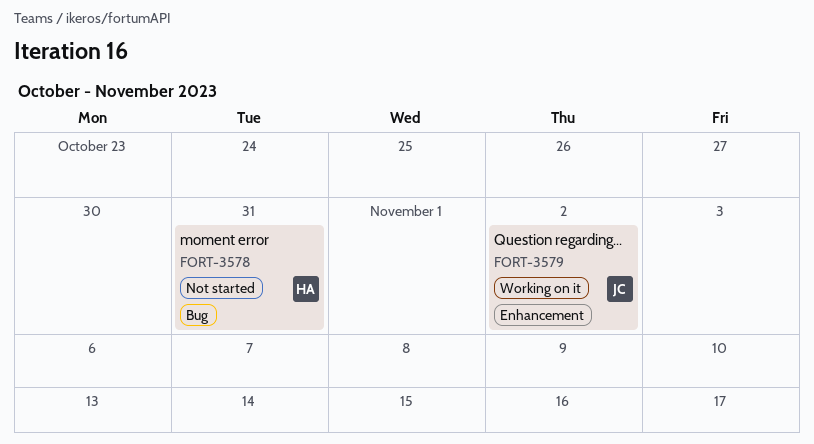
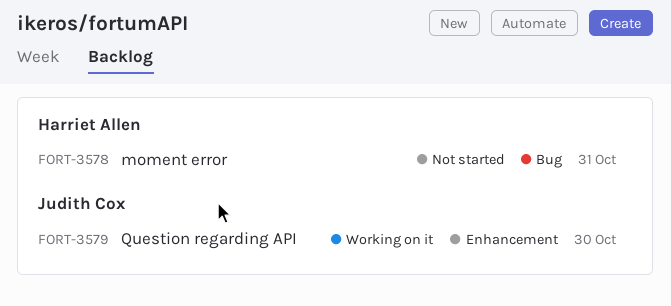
FORT-3579, due: Nov 2 -> Oct 30

